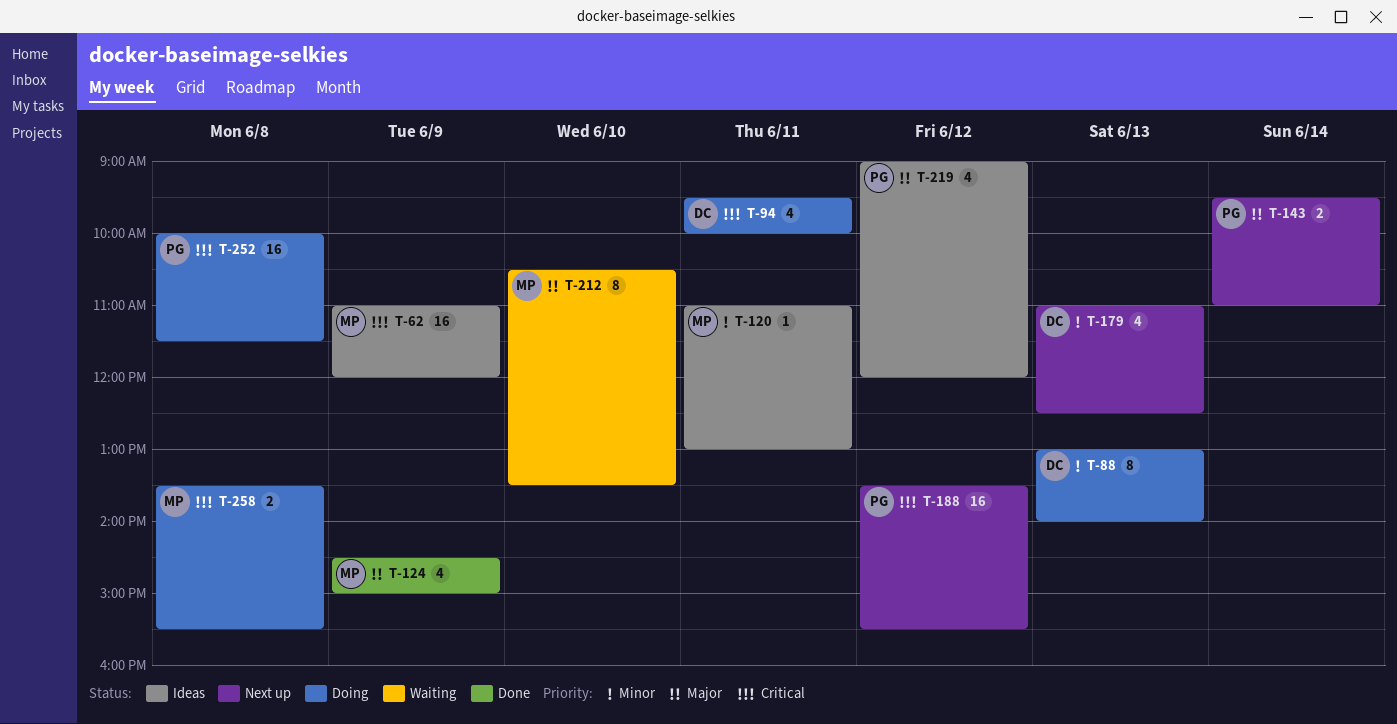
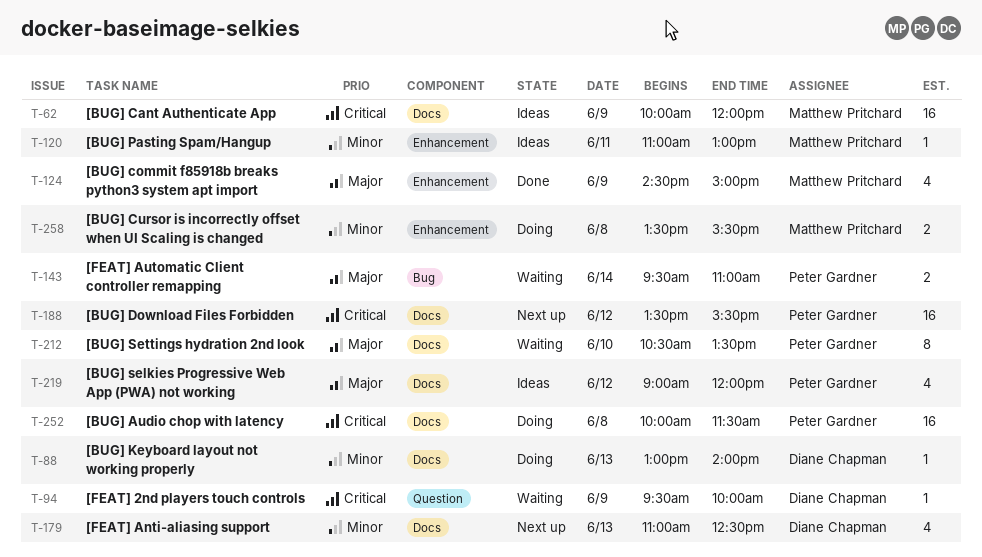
T-62, begins: 11:00 -> 10:00
T-88, estimate: 8 -> 1
T-94, status: Doing -> Waiting
T-94, estimate: 4 -> 1
T-94, day: Jun 11 -> Jun 9
T-143, status: Next up -> Waiting
T-212, owner: Matthew Pritchard -> Peter Gardner
T-258, priority: Critical -> Minor

